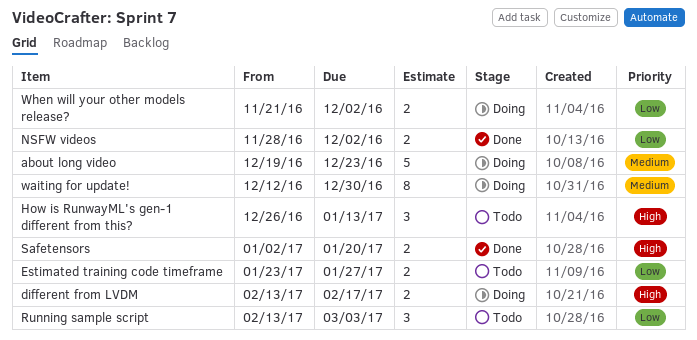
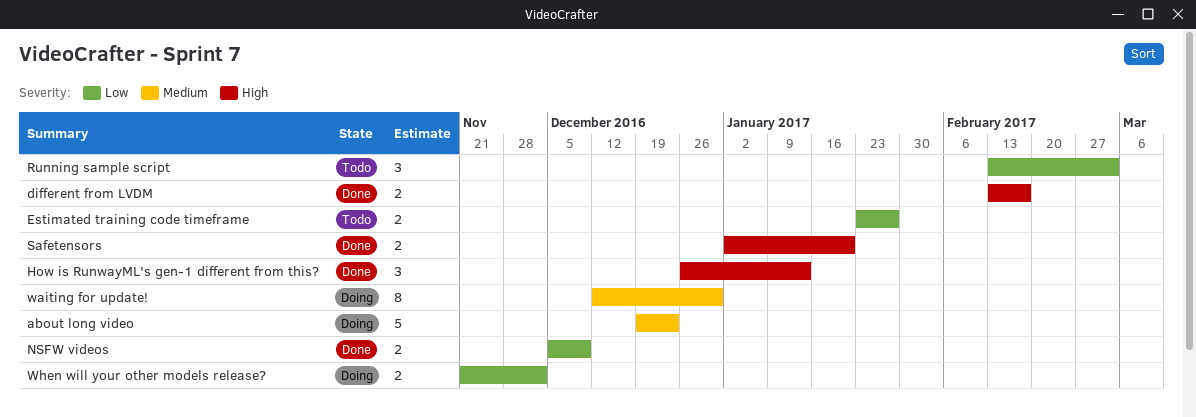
different from LVDM, status: Doing -> Done
How is RunwayML's gen-1 different from this?, status: Todo -> Done
NSFW videos, start: Nov 28 -> Dec 5
NSFW videos, due: Dec 2 -> Dec 9

